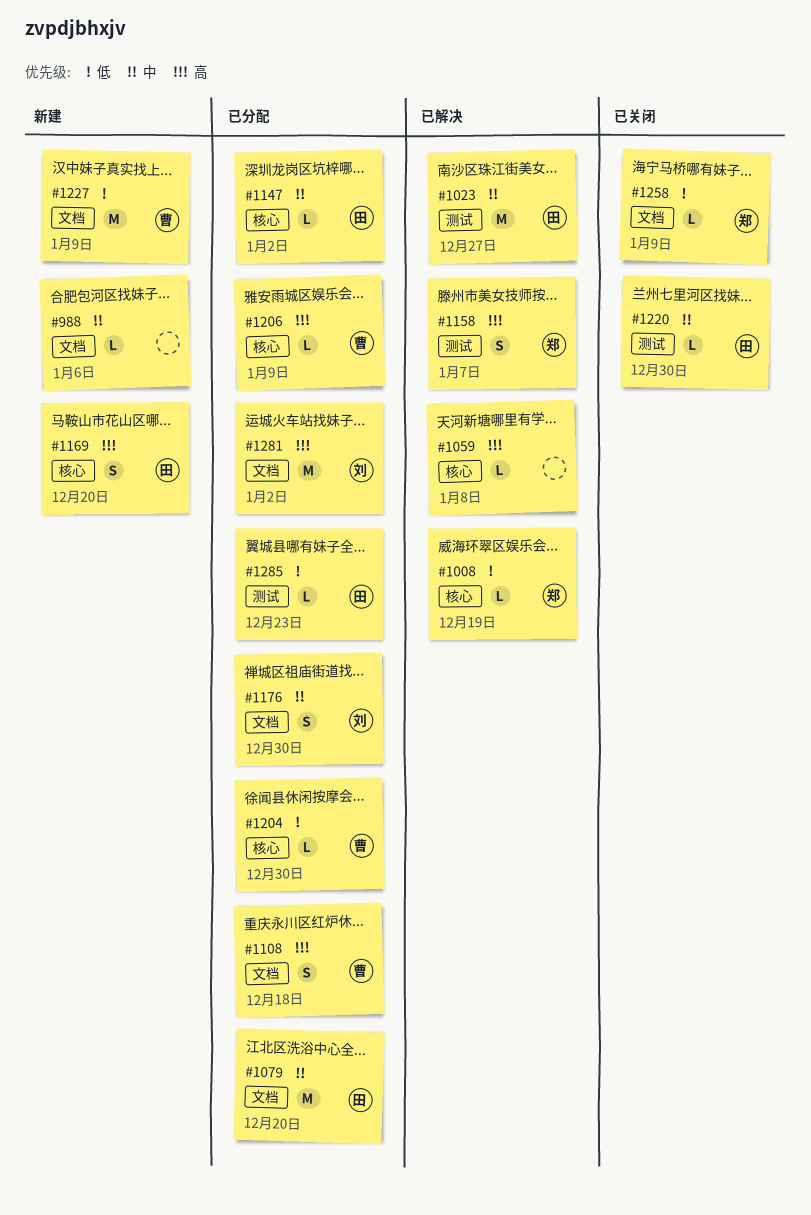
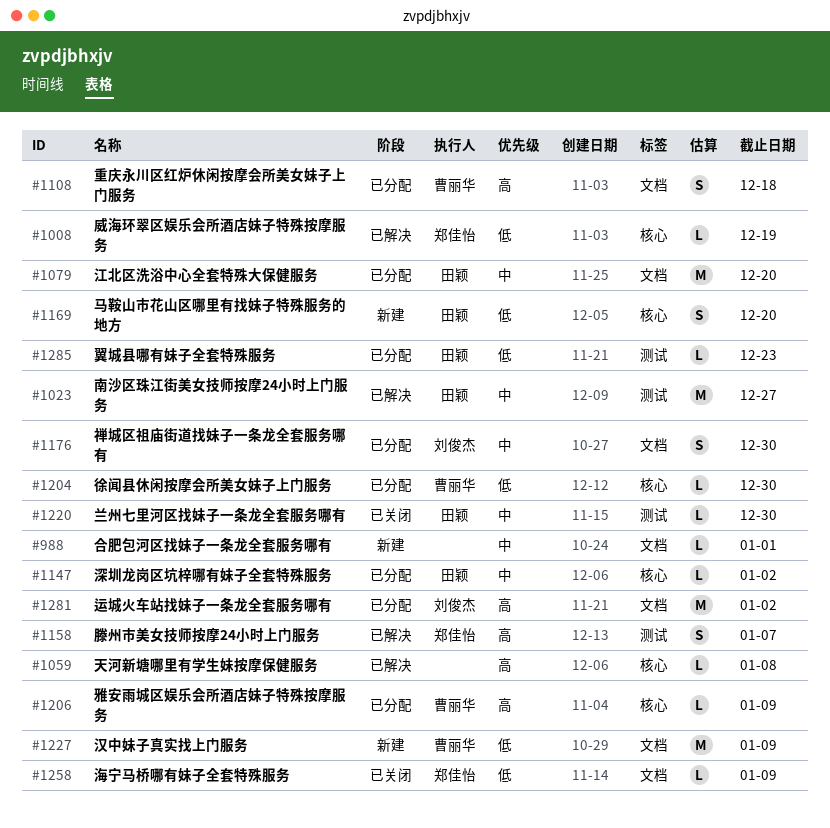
#988, due: Jan 6 -> Jan 1
#1169, priority: 高 -> 低

